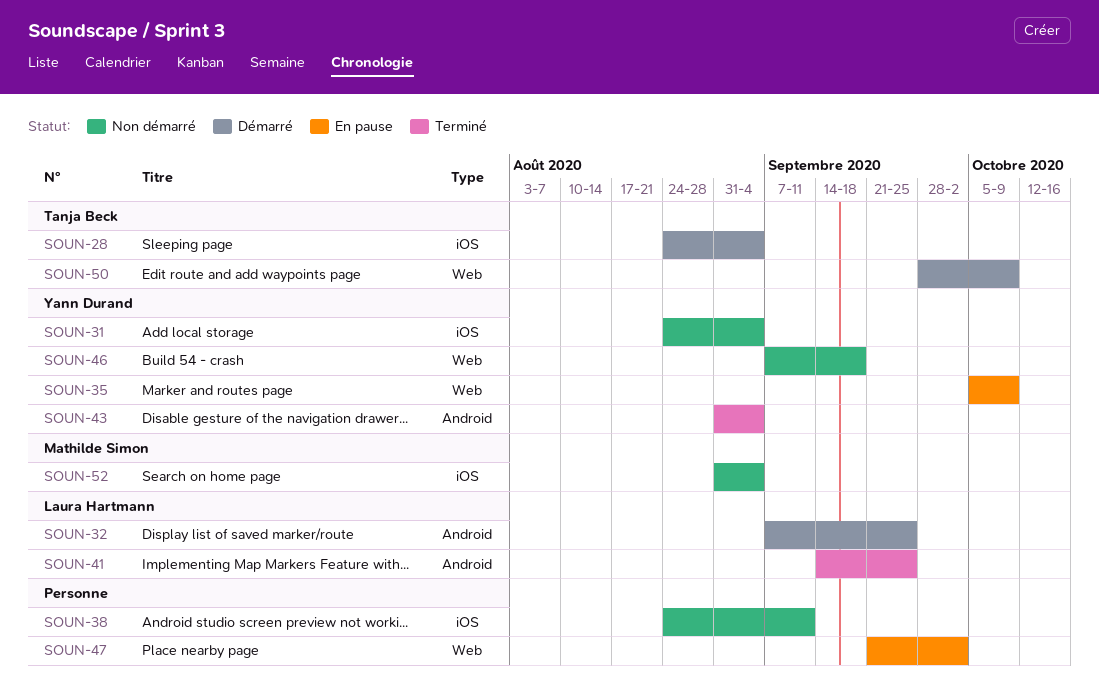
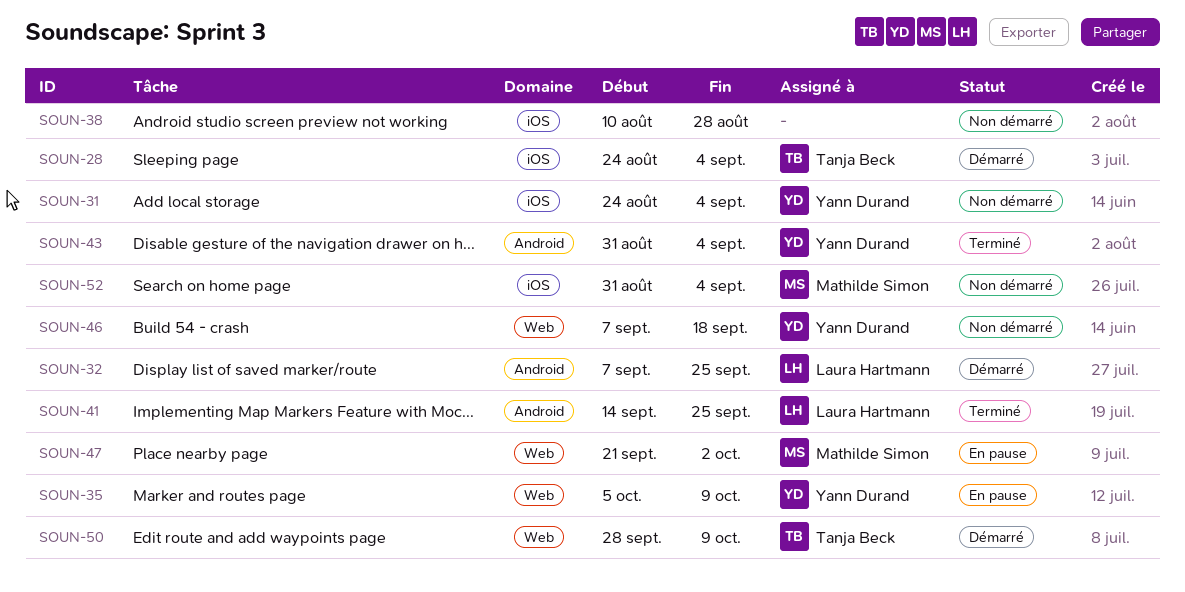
SOUN-38, start: Aug 24 -> Aug 10
SOUN-38, due: Sep 11 -> Aug 28
SOUN-47, owner: none -> Mathilde Simon

